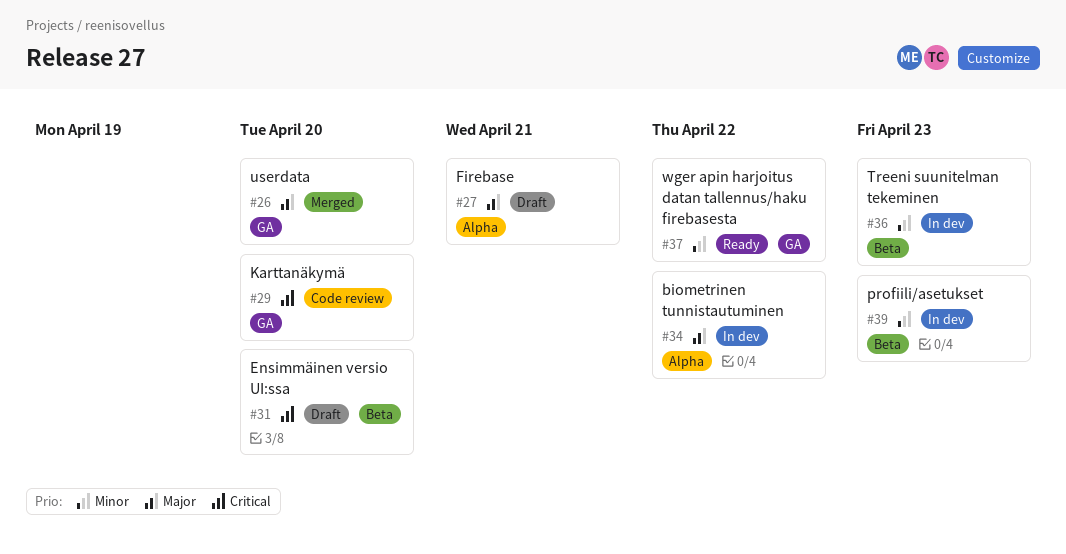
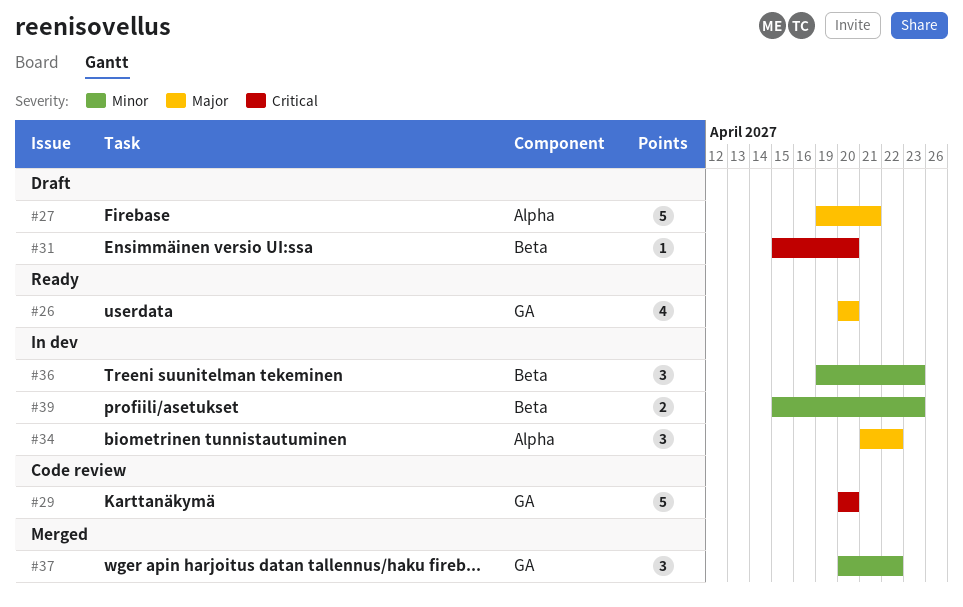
#26, status: Merged -> Ready
#37, status: Ready -> Merged

